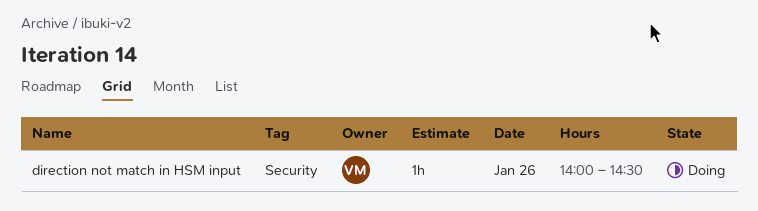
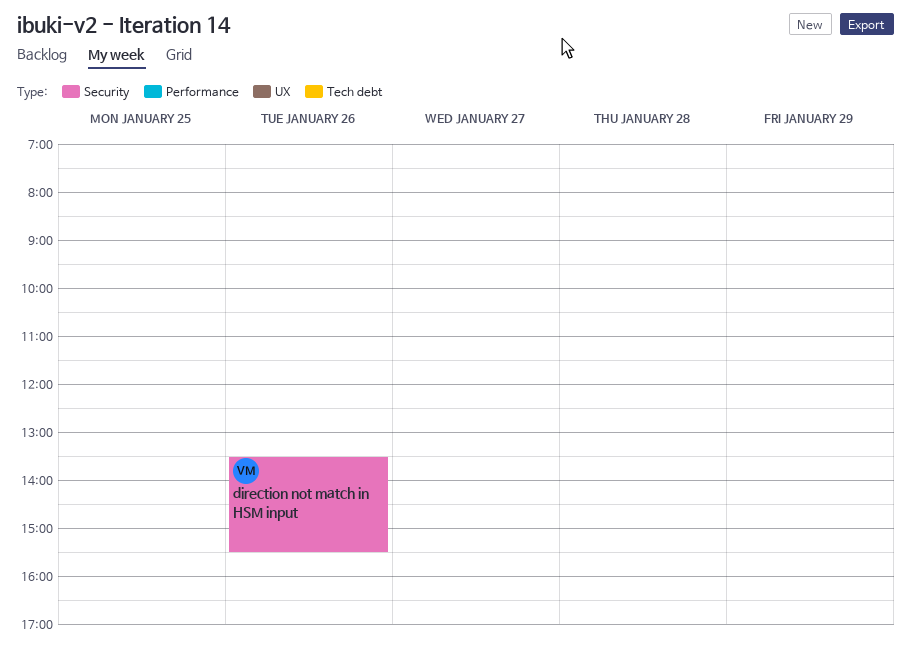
direction not match in HSM input, begins: 14:00 -> 13:30
direction not match in HSM input, ends: 14:30 -> 15:30

